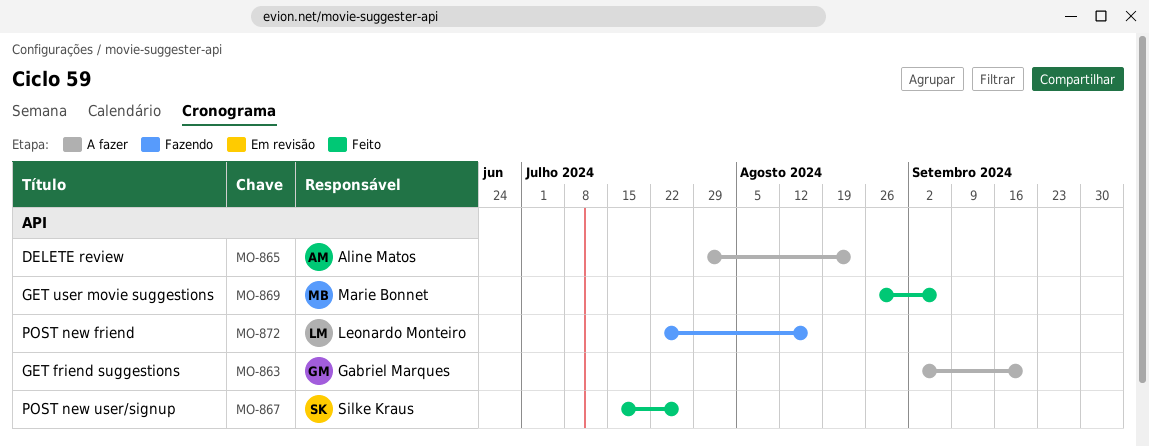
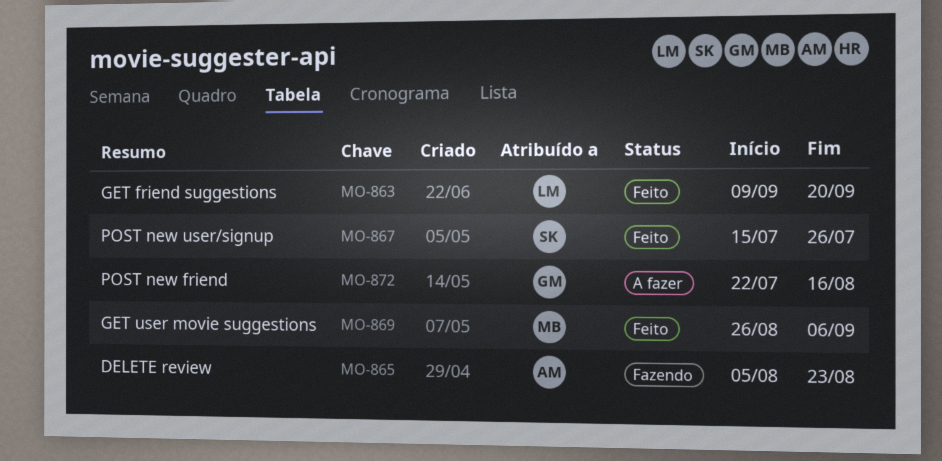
MO-863, status: A fazer -> Feito
MO-863, owner: Gabriel Marques -> Leonardo Monteiro
MO-863, start: Sep 2 -> Sep 9
MO-865, status: A fazer -> Fazendo
MO-865, start: Jul 29 -> Aug 5
MO-872, status: Fazendo -> A fazer
MO-872, owner: Leonardo Monteiro -> Gabriel Marques

